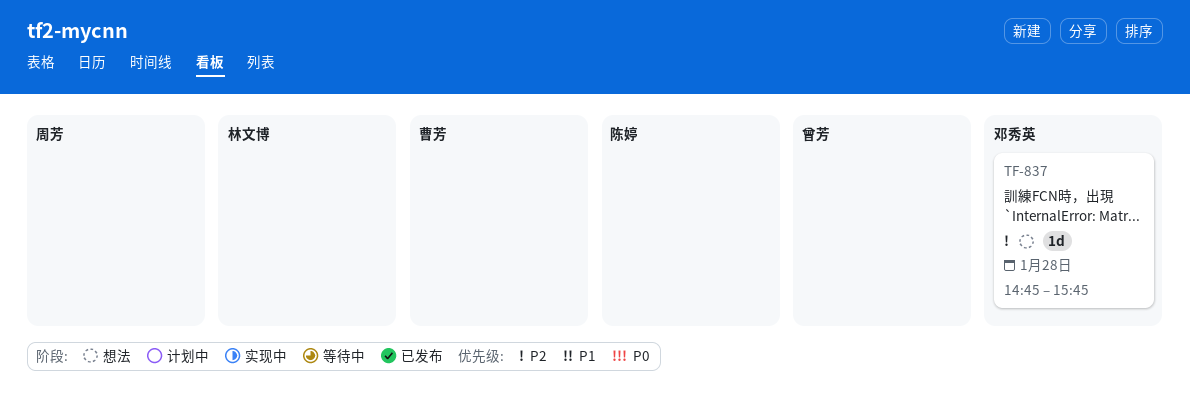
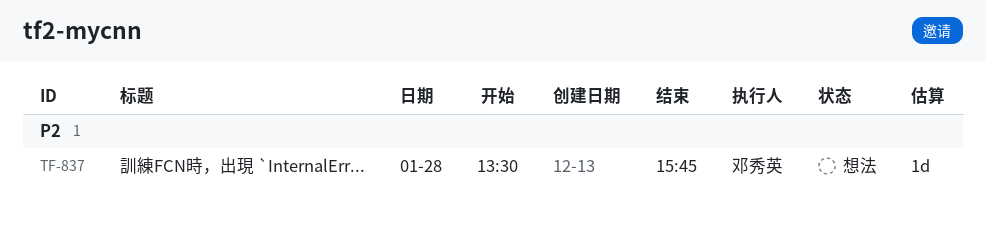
TF-837, begins: 14:45 -> 13:30

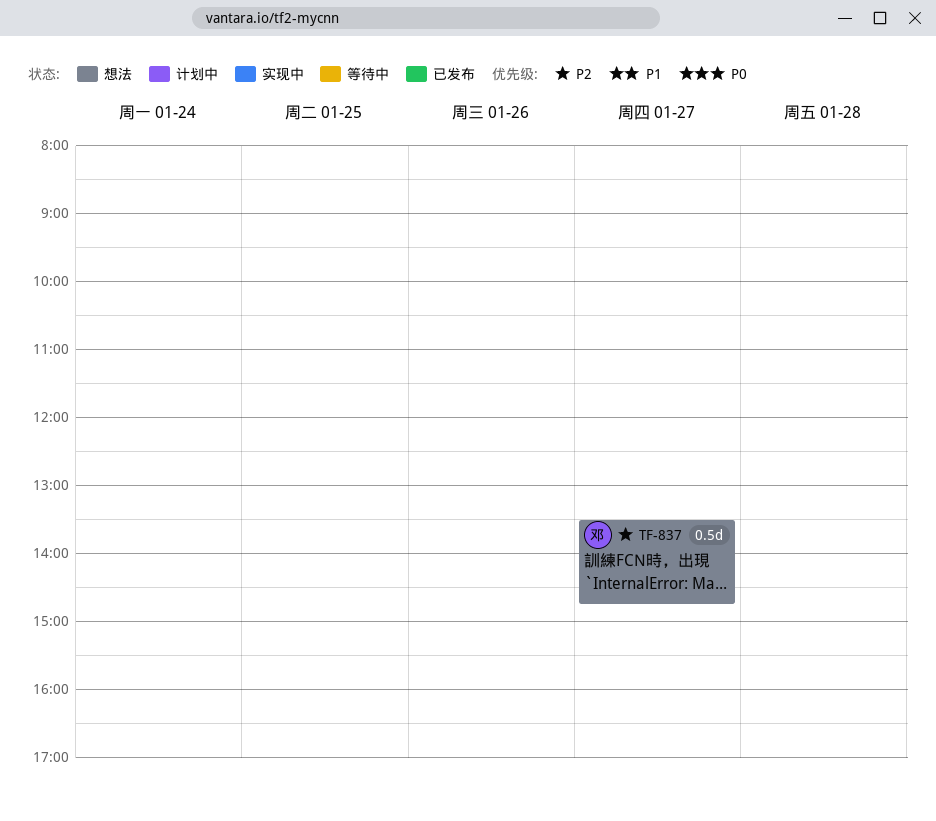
TF-837, estimate: 1d -> 0.5d
TF-837, day: Jan 28 -> Jan 27
TF-837, ends: 15:45 -> 14:45

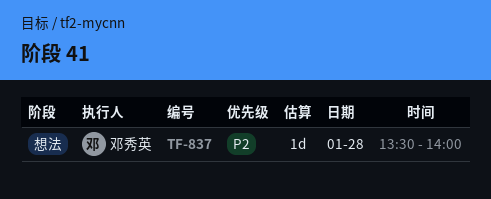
TF-837, estimate: 0.5d -> 1d
TF-837, day: Jan 27 -> Jan 28
TF-837, ends: 14:45 -> 14:00

